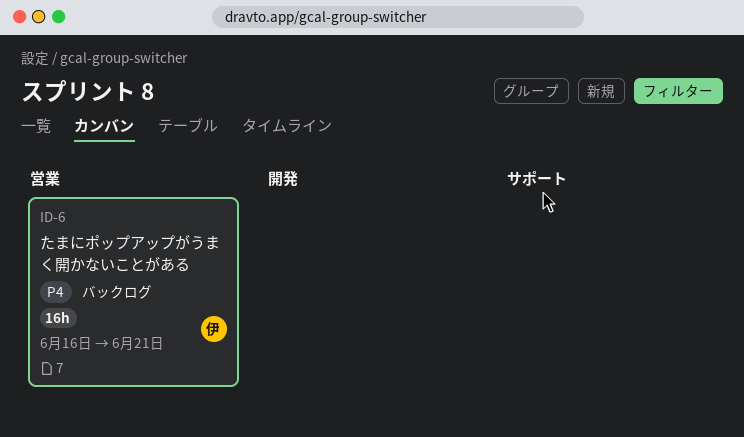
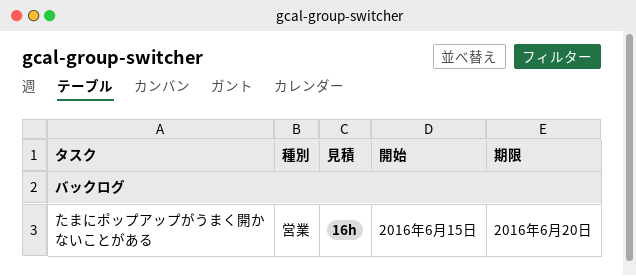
たまにポップアップがうまく開かないことがある, start: Jun 16 -> Jun 15
たまにポップアップがうまく開かないことがある, due: Jun 21 -> Jun 20

